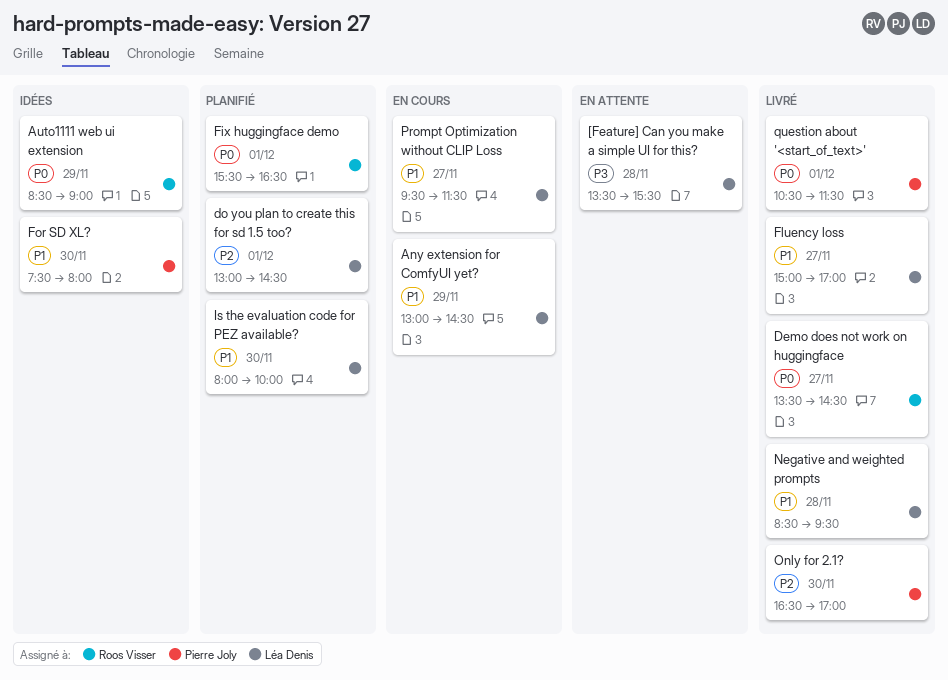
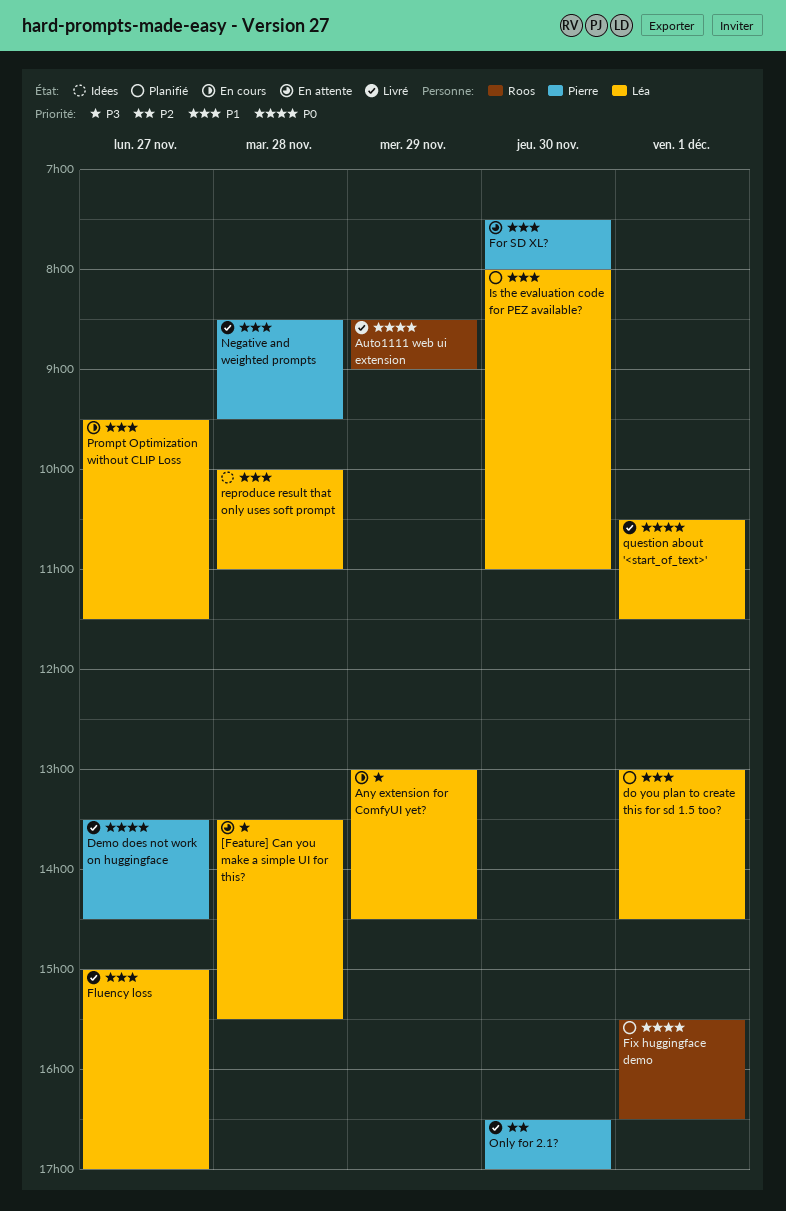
Any extension for ComfyUI yet?, priority: P1 -> P3
Auto1111 web ui extension, status: Idées -> Livré
Demo does not work on huggingface, owner: Roos Visser -> Pierre Joly
do you plan to create this for sd 1.5 too?, priority: P2 -> P1
For SD XL?, status: Idées -> En attente
Is the evaluation code for PEZ available?, ends: 10:00 -> 11:00
Negative and weighted prompts, owner: Léa Denis -> Pierre Joly
question about '<start_of_text>', owner: Pierre Joly -> Léa Denis
reproduce result that only uses soft prompt: none -> present

